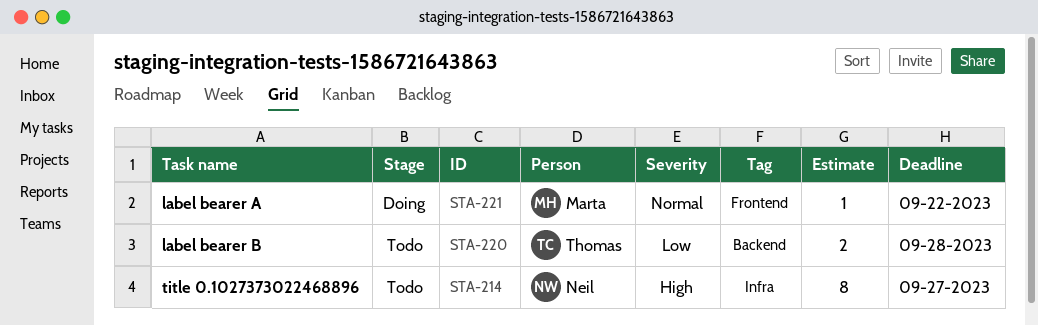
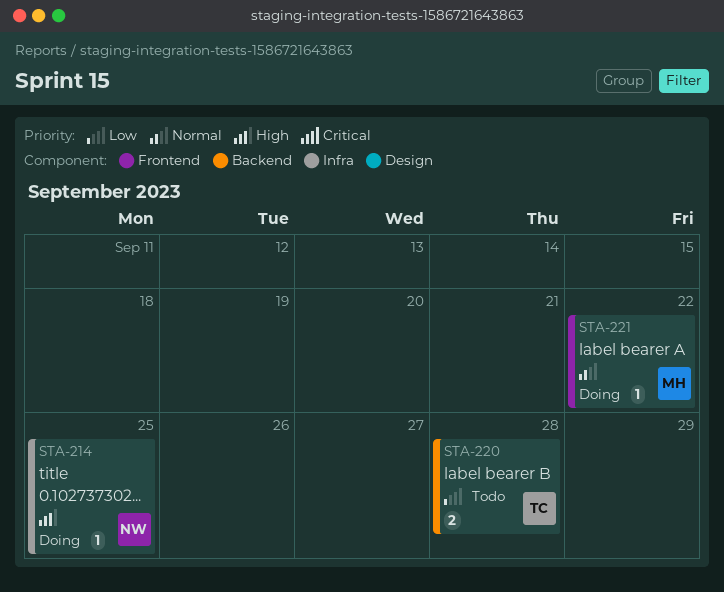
STA-214, status: Todo -> Doing
STA-214, estimate: 8 -> 1
STA-214, due: Sep 27 -> Sep 25

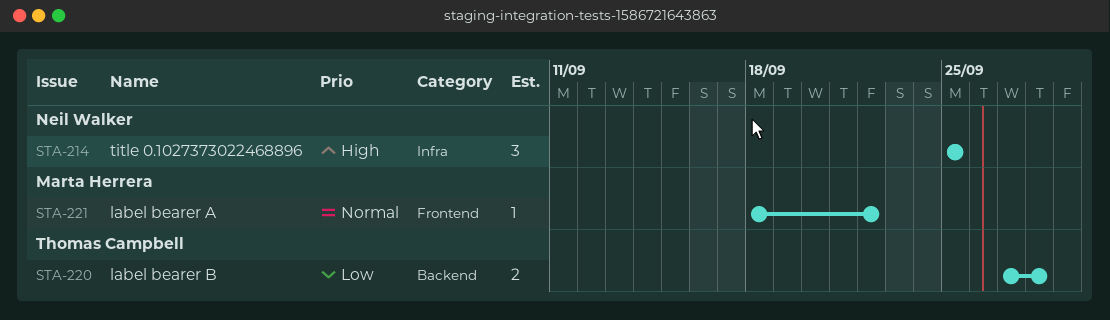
STA-214, estimate: 1 -> 3

